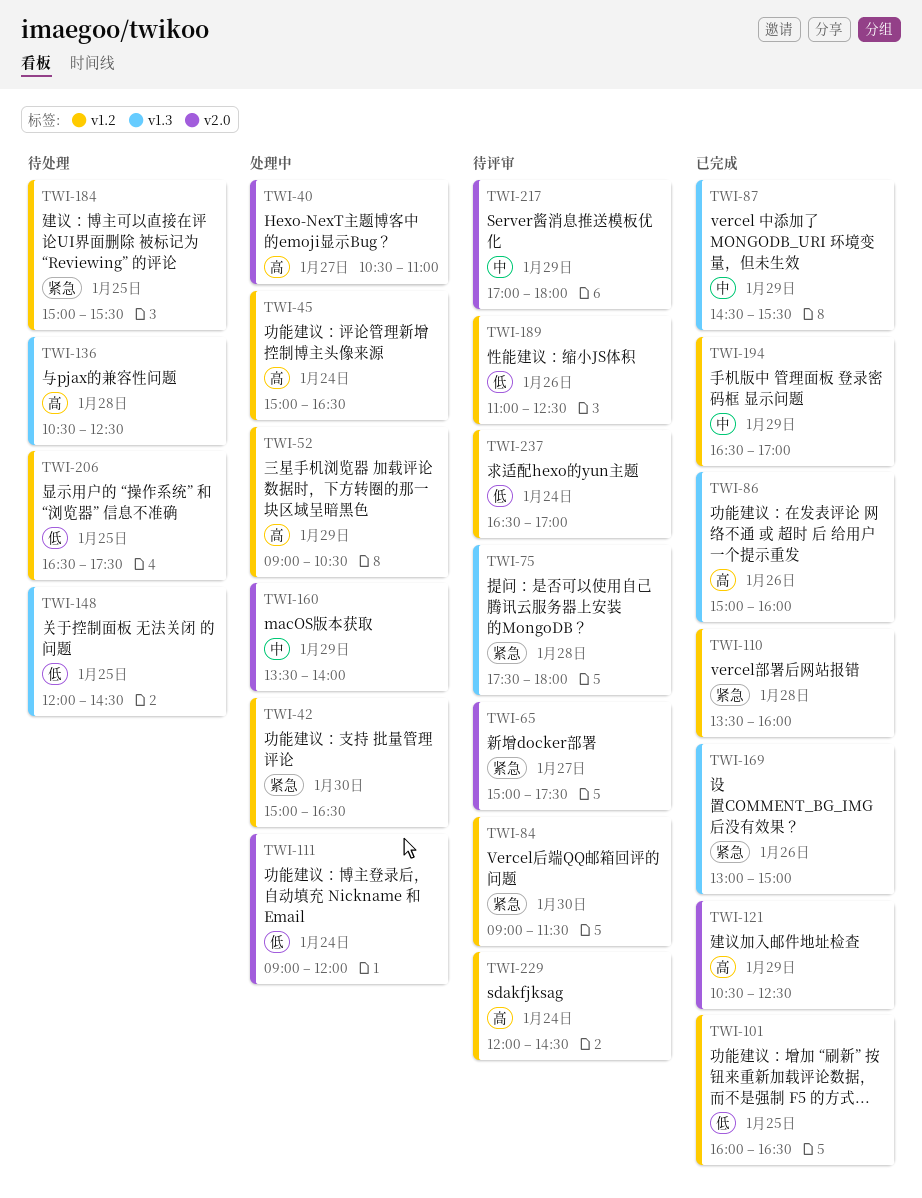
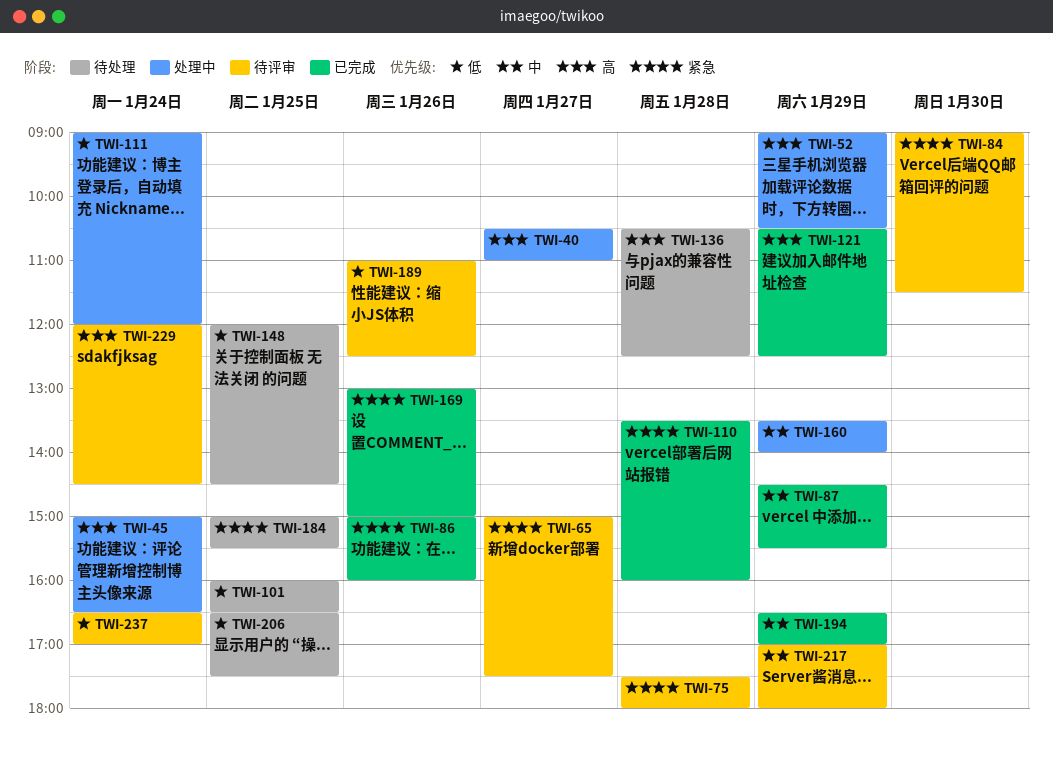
TWI-42: present -> none
TWI-86, priority: 高 -> 紧急
TWI-101, status: 已完成 -> 待处理

